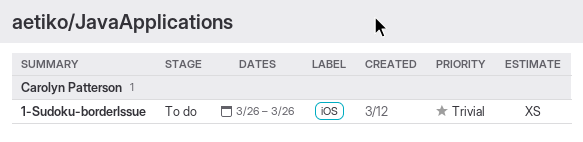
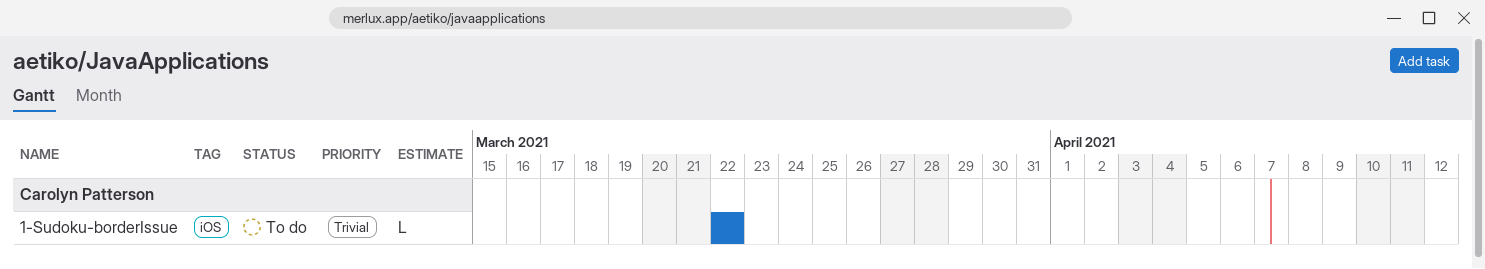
1-Sudoku-borderIssue, estimate: XS -> L
1-Sudoku-borderIssue, start: Mar 26 -> Mar 22
1-Sudoku-borderIssue, due: Mar 26 -> Mar 22

